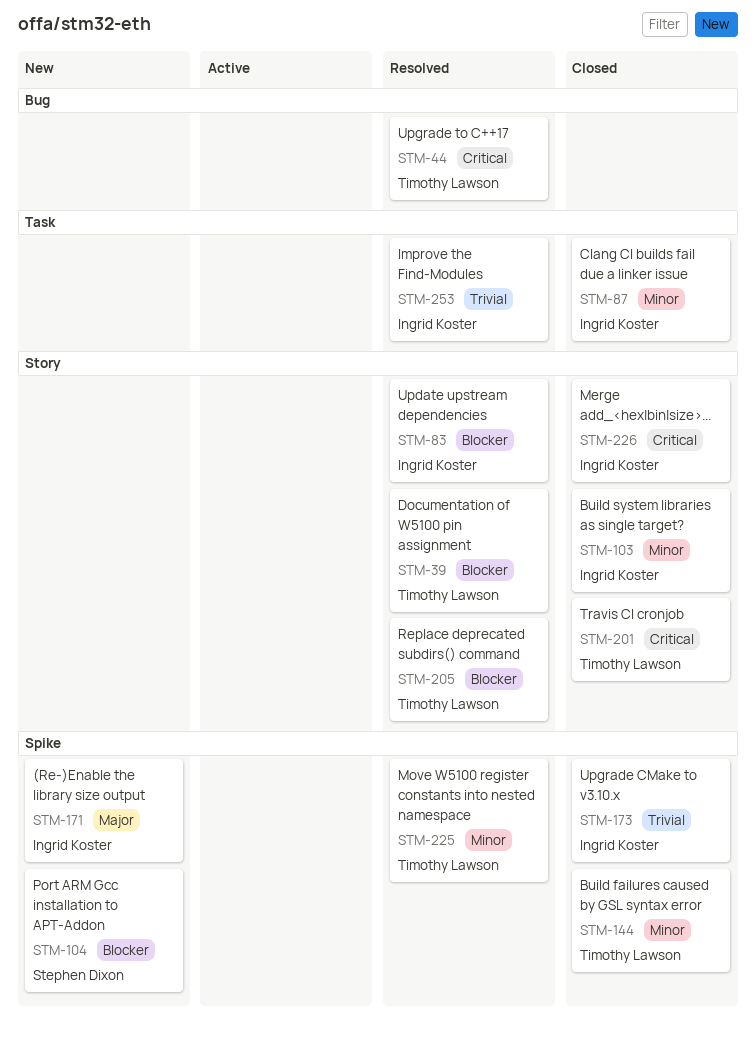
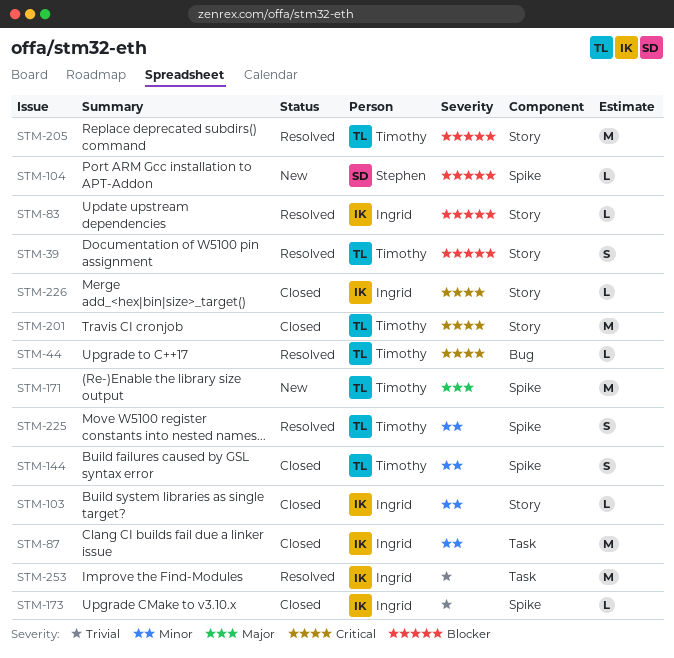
STM-171, owner: Ingrid Koster -> Timothy Lawson

